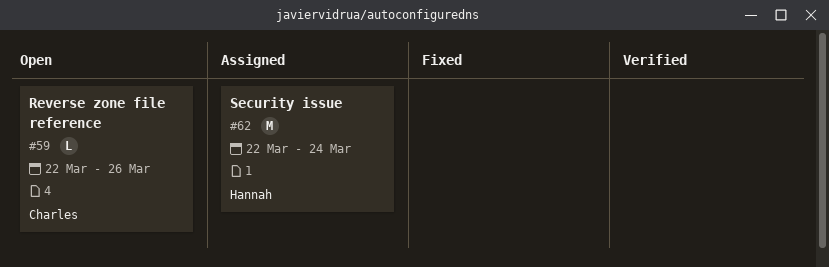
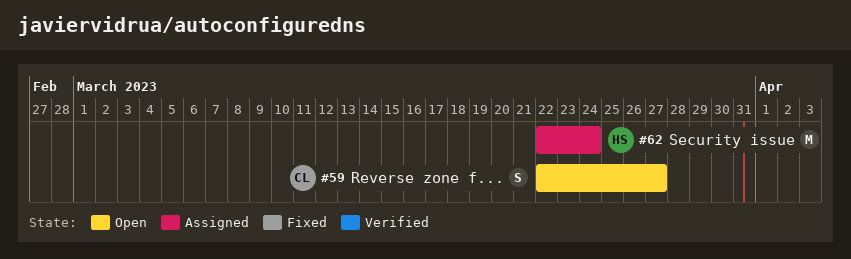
#59, estimate: L -> S
#59, due: Mar 26 -> Mar 27

